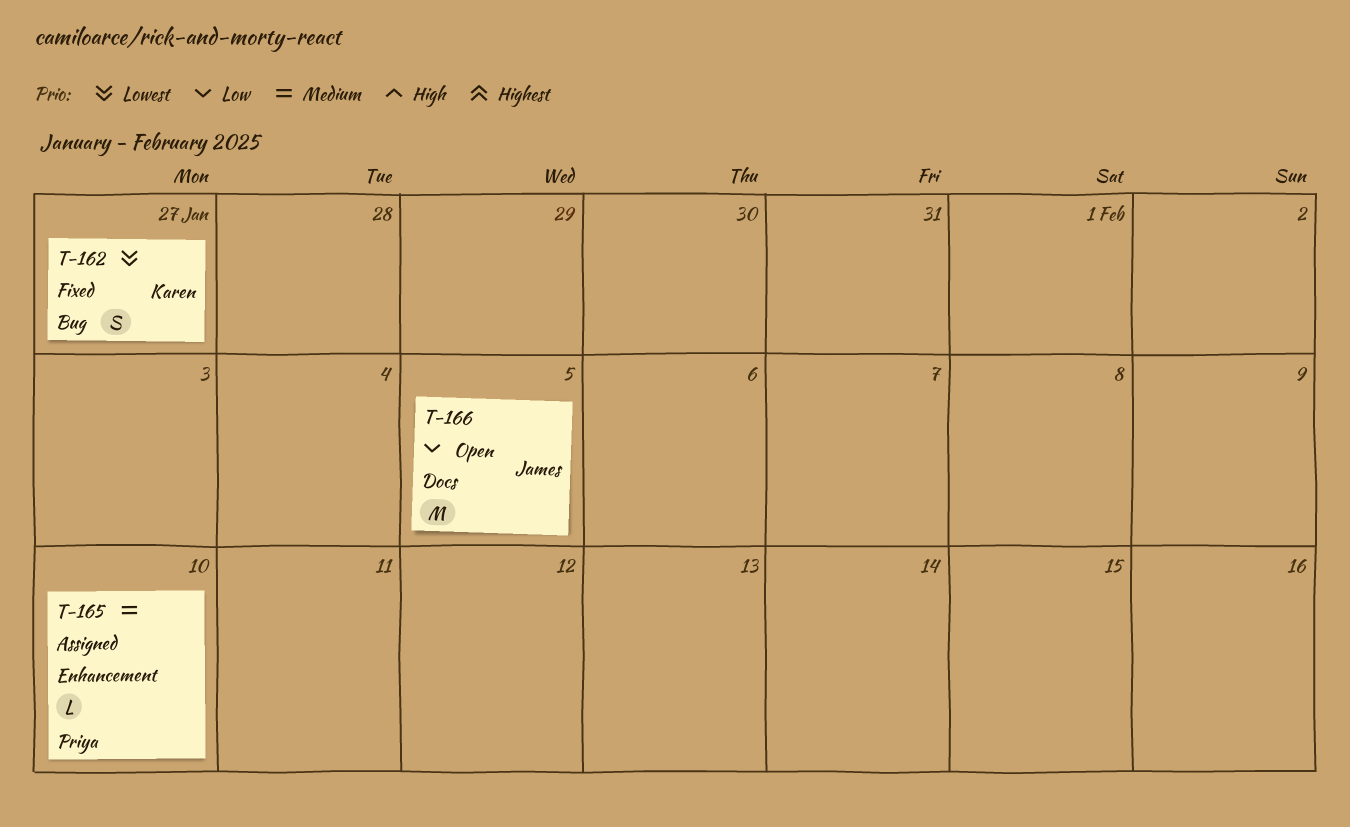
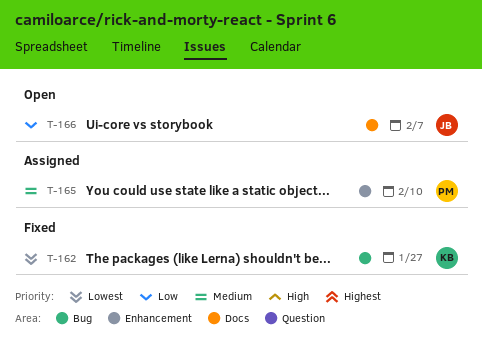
T-166, due: Feb 5 -> Feb 7

